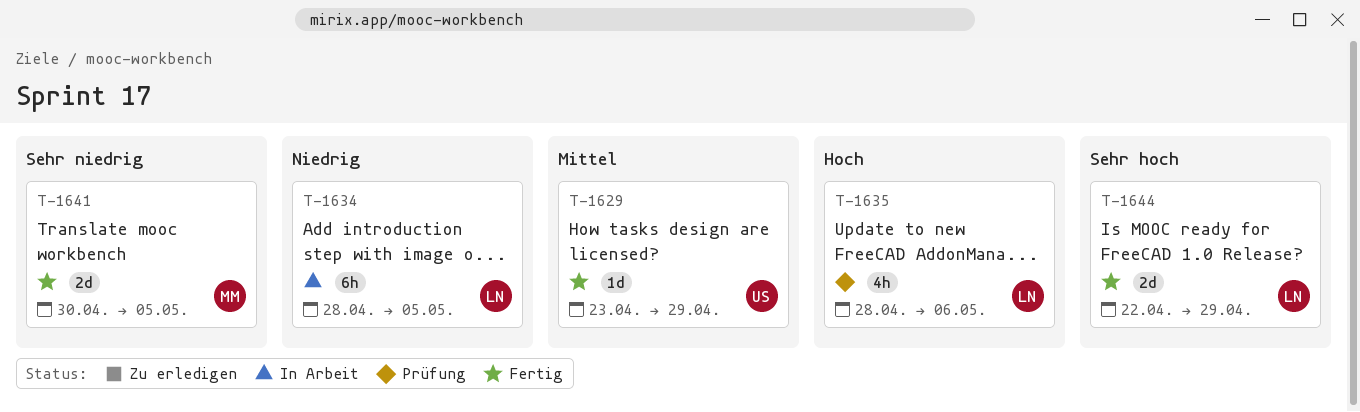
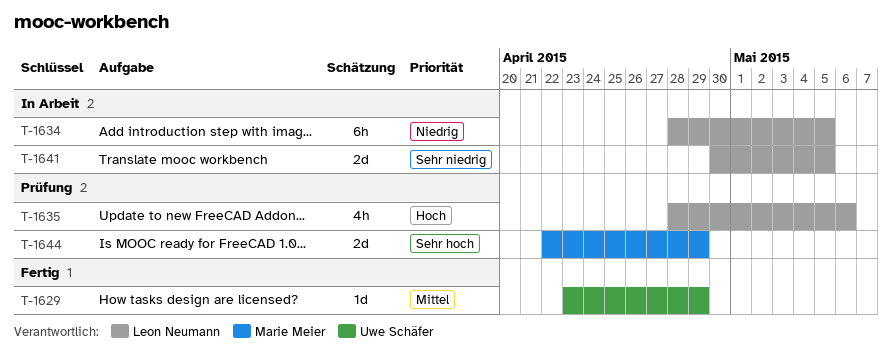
T-1641, status: Fertig -> In Arbeit
T-1641, owner: Marie Meier -> Leon Neumann
T-1644, status: Fertig -> Prüfung
T-1644, owner: Leon Neumann -> Marie Meier

